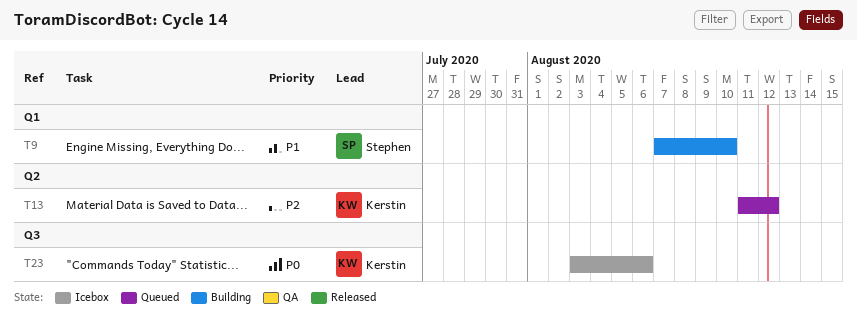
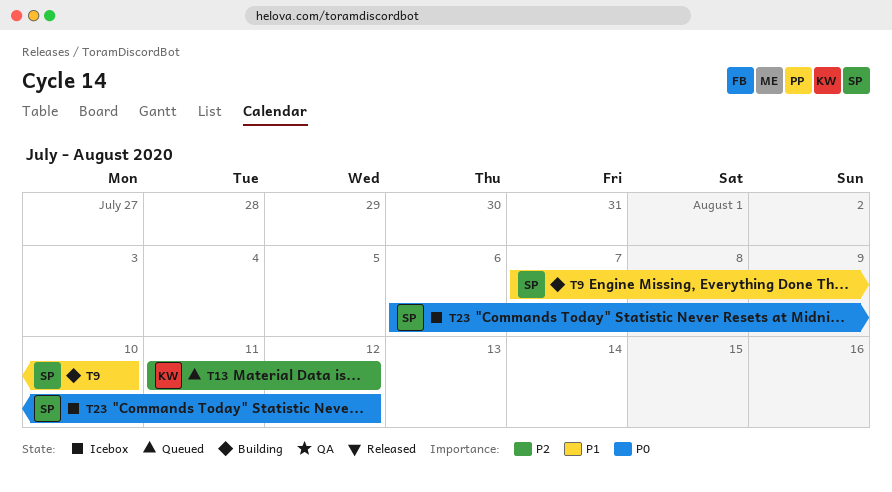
T23, owner: Kerstin -> Stephen
T23, start: Aug 3 -> Aug 6
T23, due: Aug 6 -> Aug 12

